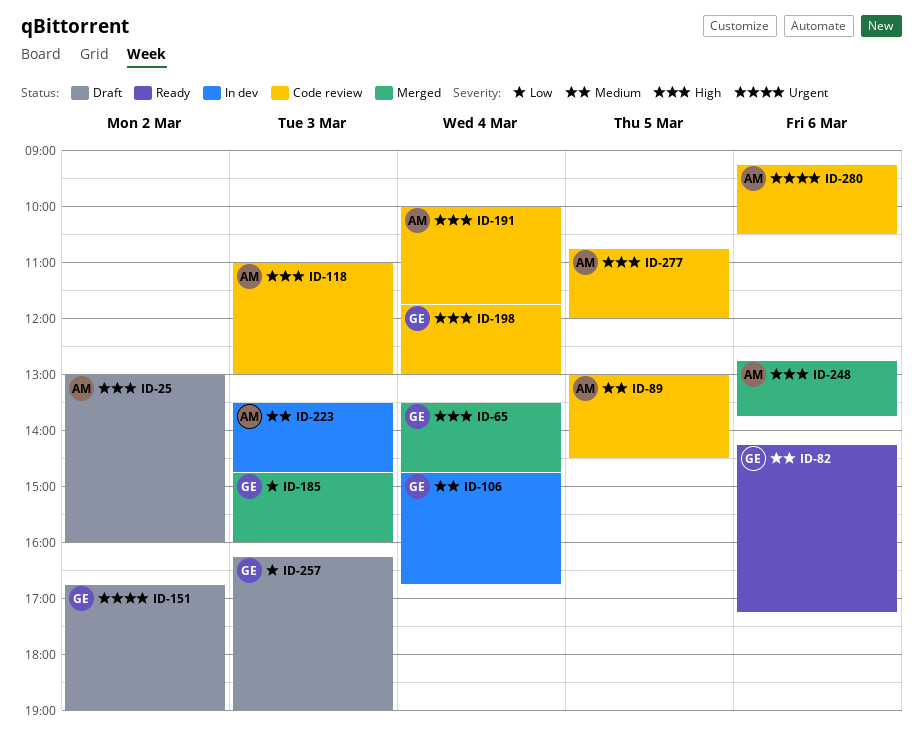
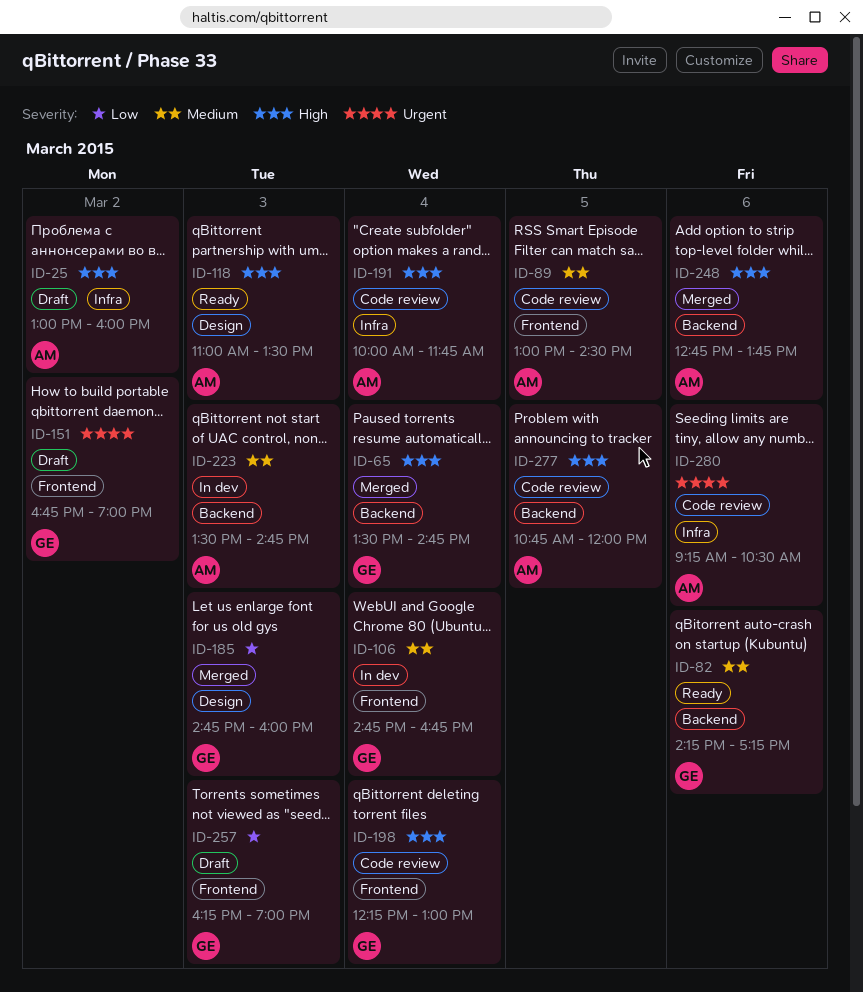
ID-118, status: Code review -> Ready
ID-118, ends: 13:00 -> 13:30
ID-198, begins: 11:45 -> 12:15

